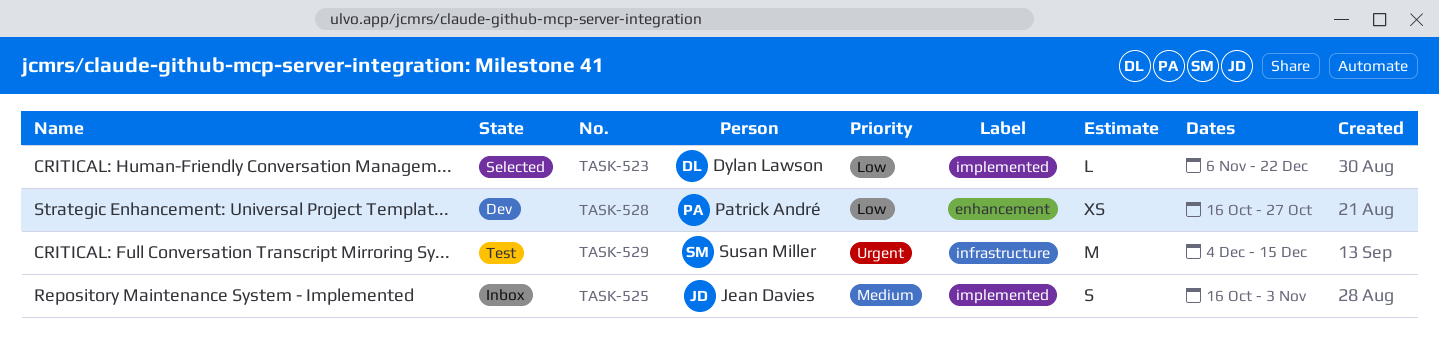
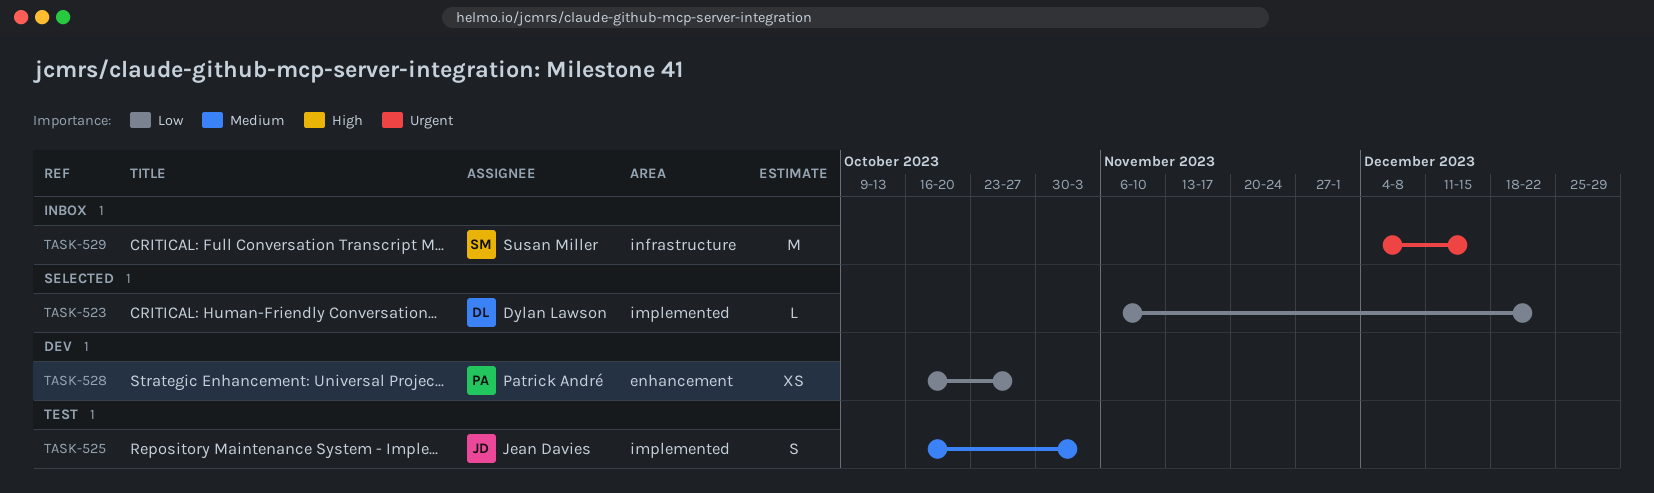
TASK-525, status: Inbox -> Test
TASK-529, status: Test -> Inbox

